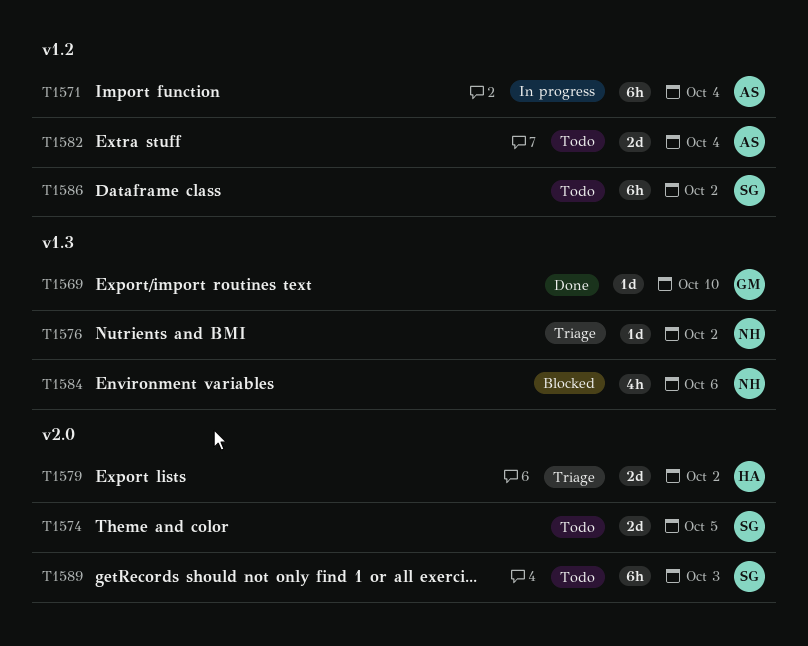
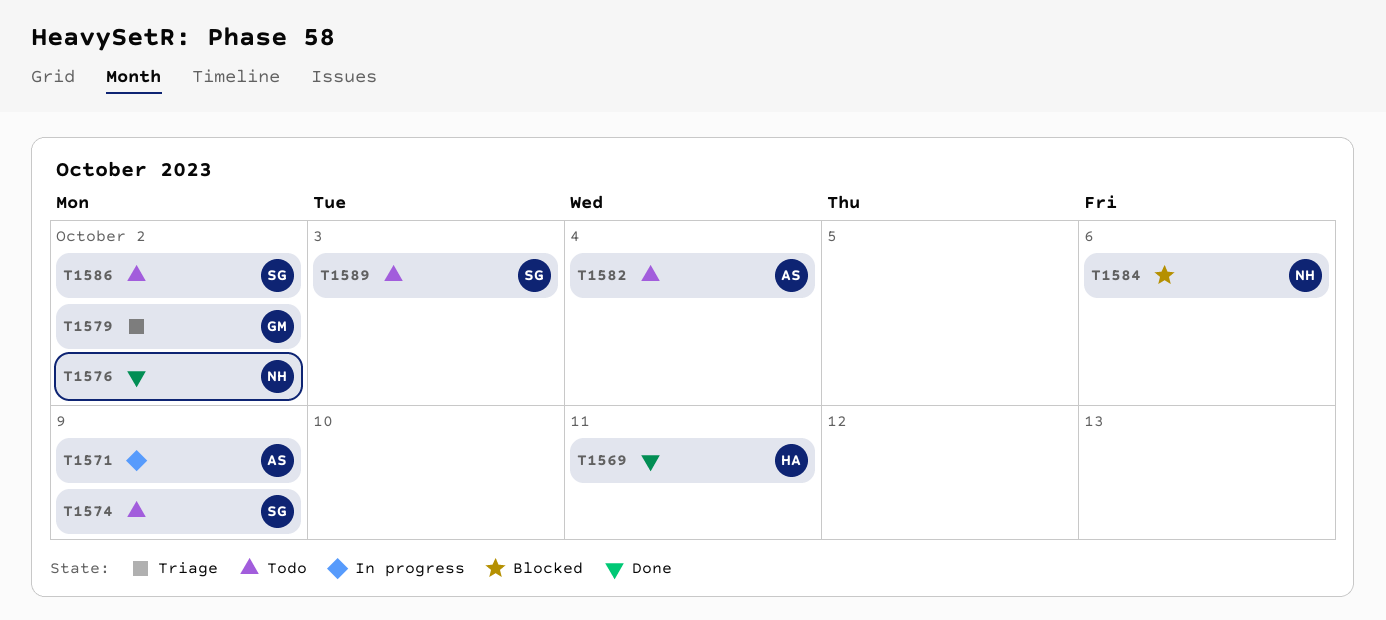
T1569, owner: GM -> HA
T1569, due: Oct 10 -> Oct 11
T1571, due: Oct 4 -> Oct 9
T1574, due: Oct 5 -> Oct 9
T1576, status: Triage -> Done
T1579, owner: HA -> GM

